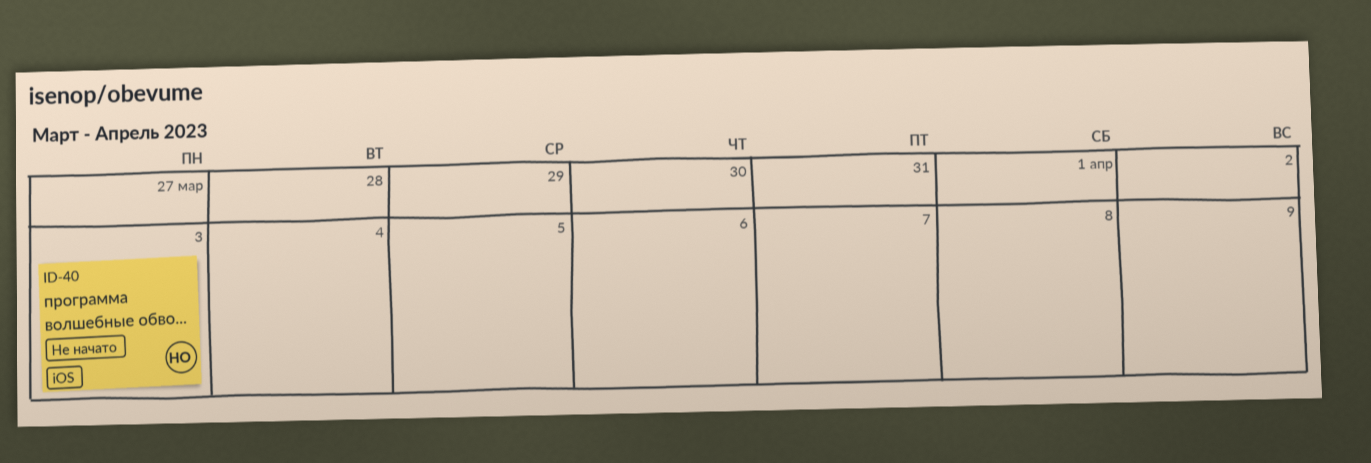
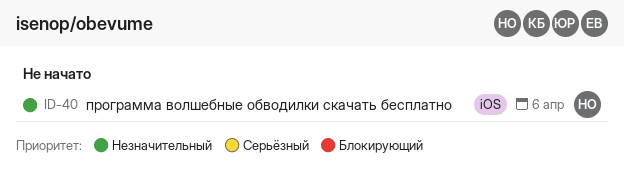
ID-40, due: Apr 3 -> Apr 6

